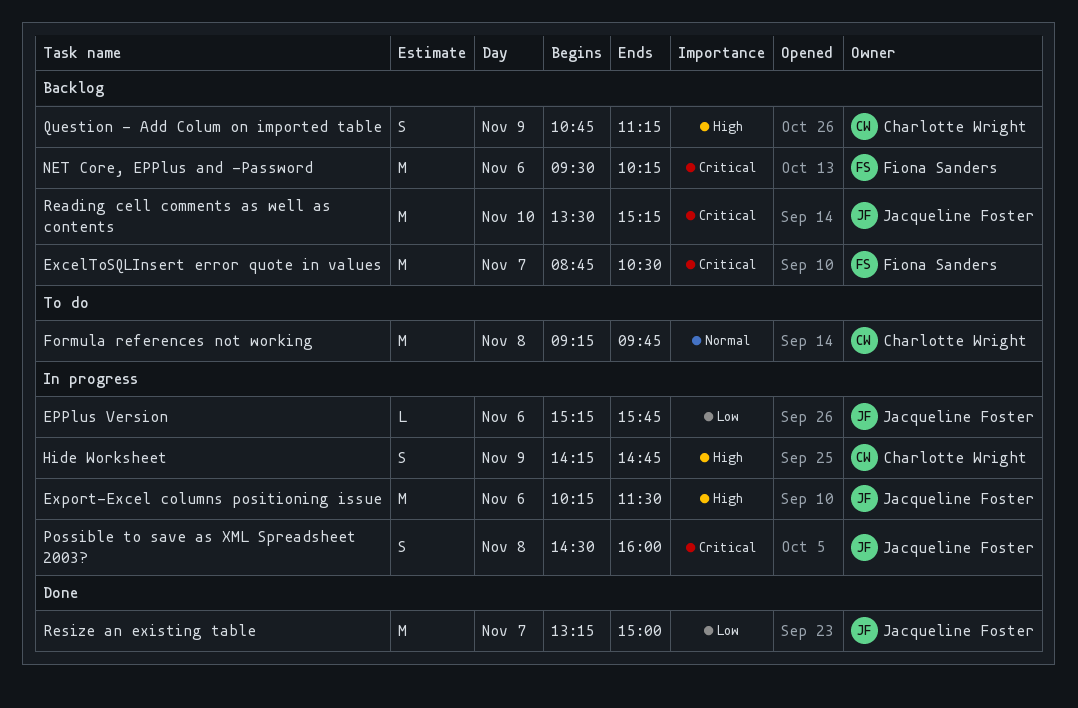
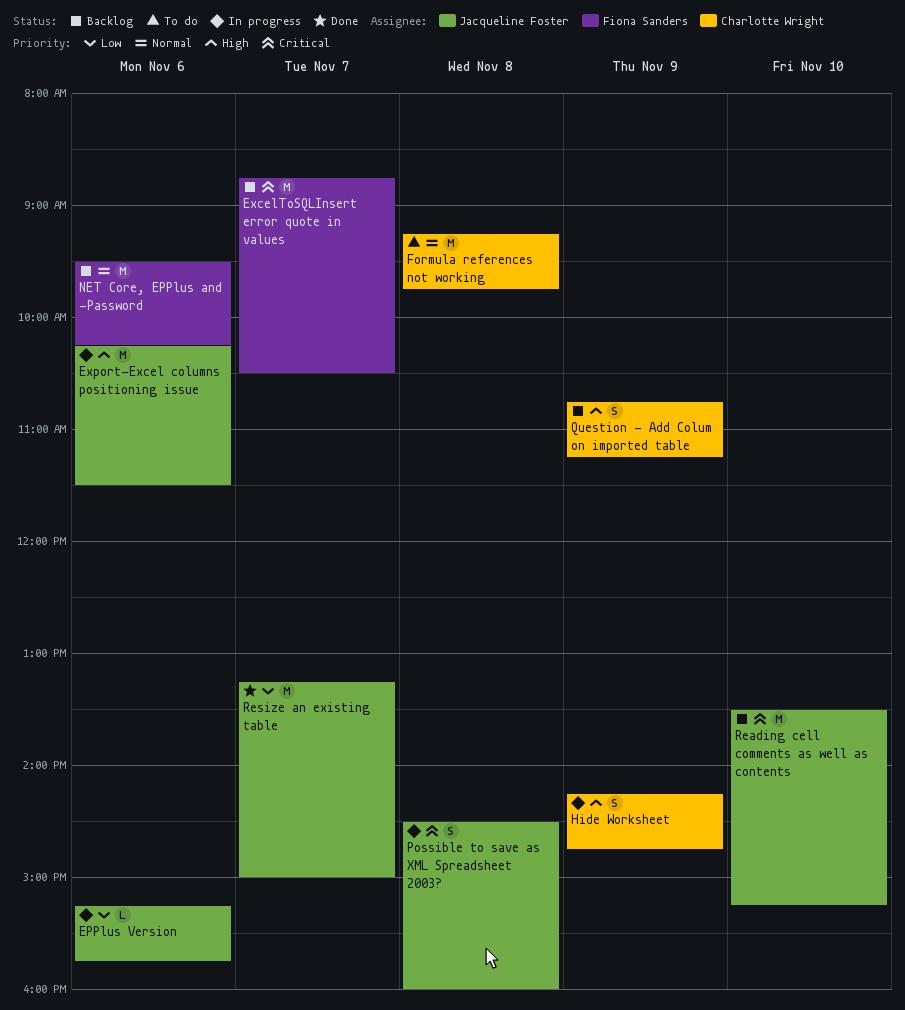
NET Core, EPPlus and -Password, priority: Critical -> Normal

